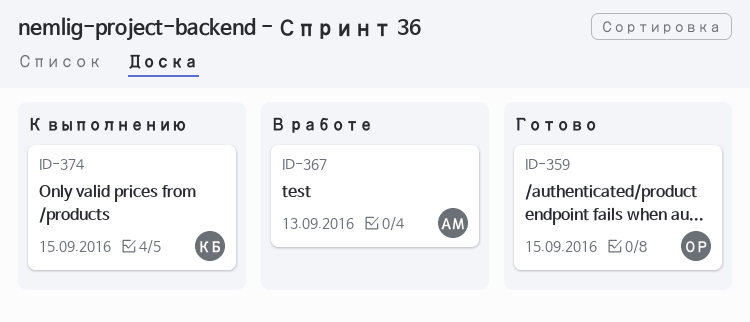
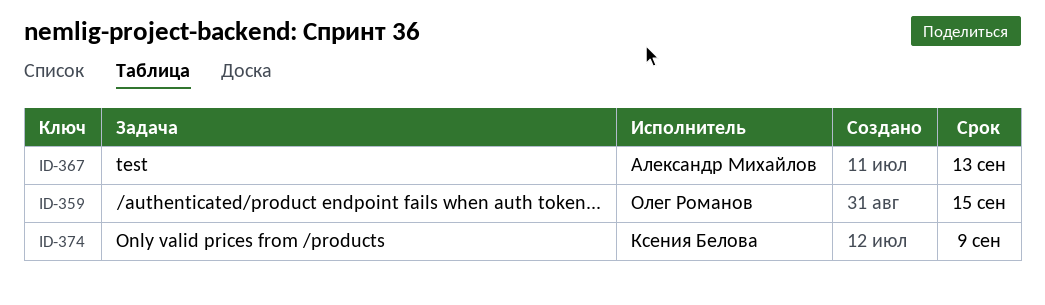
ID-374, due: Sep 15 -> Sep 9

